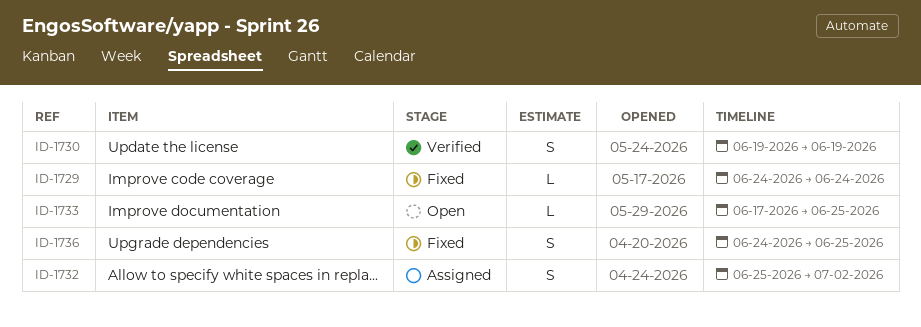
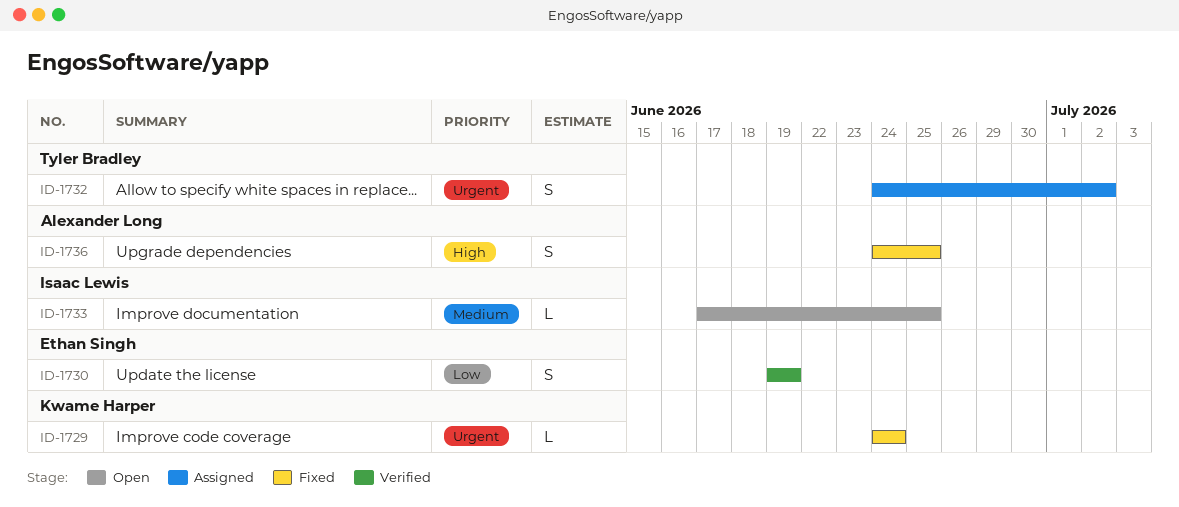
ID-1732, start: Jun 25 -> Jun 24

